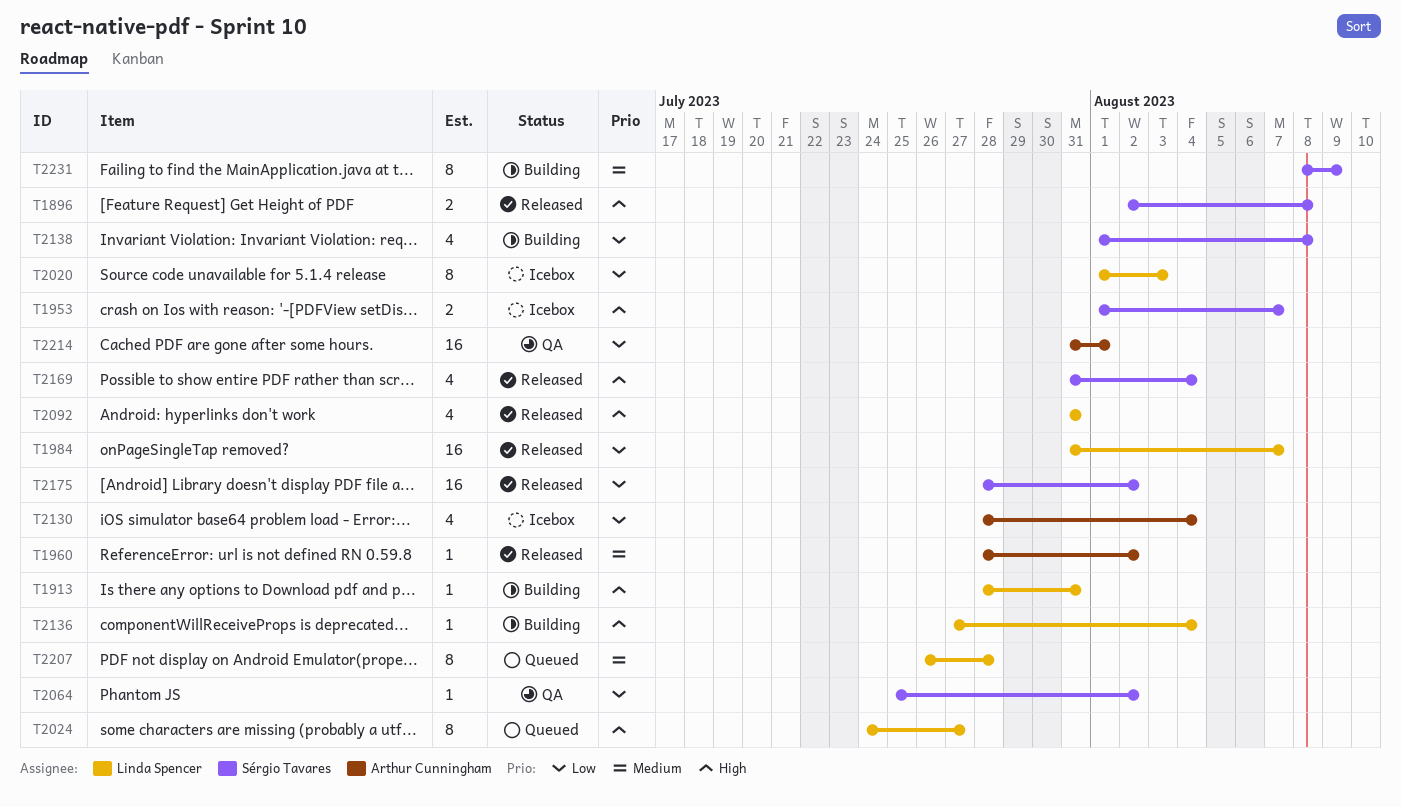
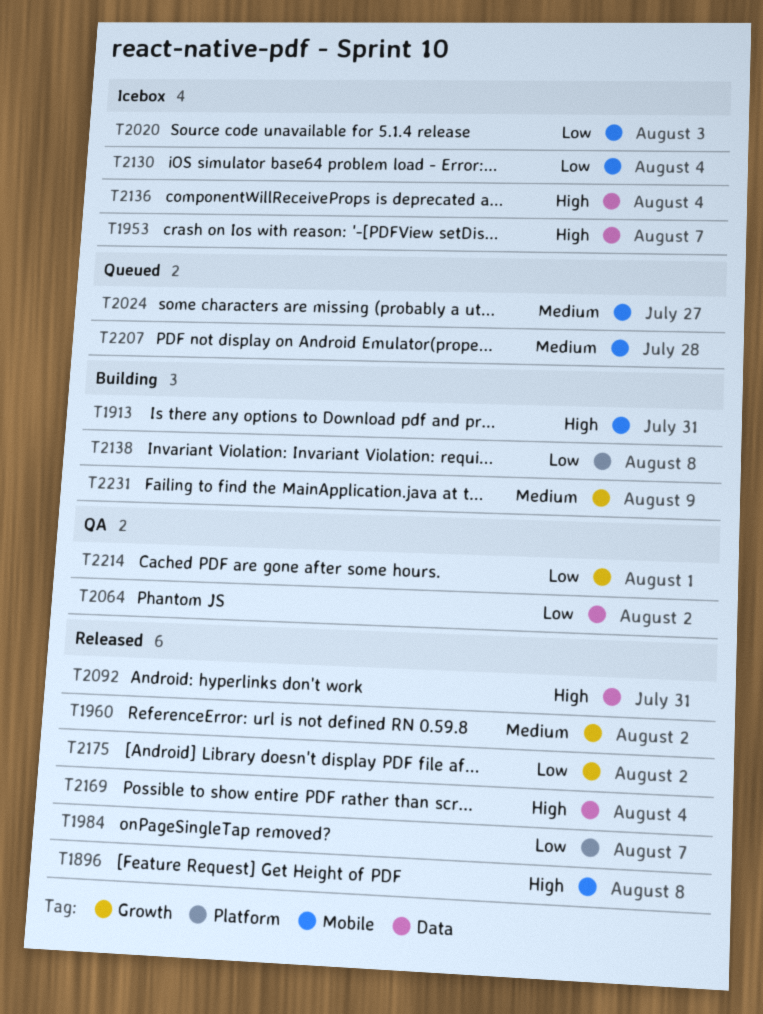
T2024, priority: High -> Medium
T2136, status: Building -> Icebox

